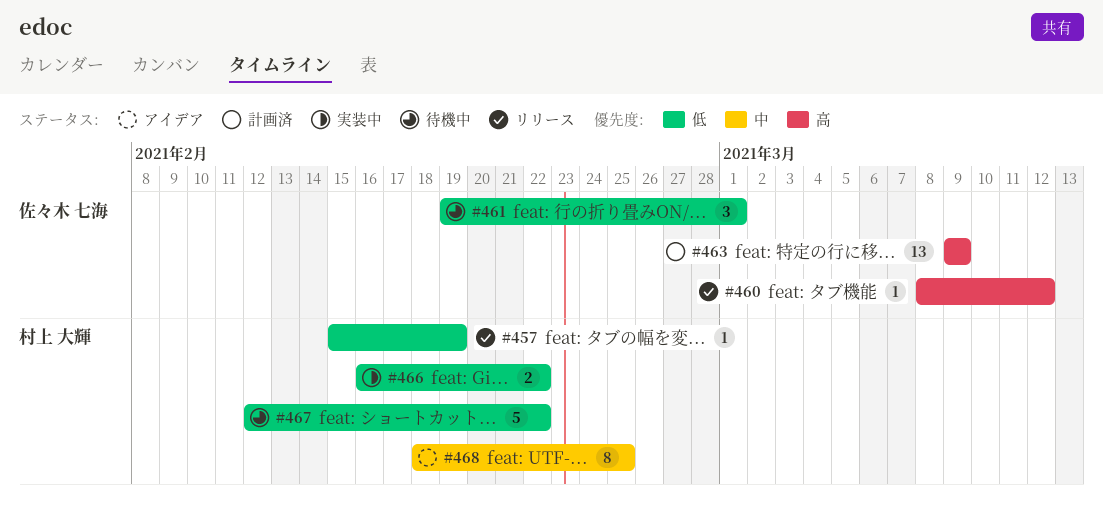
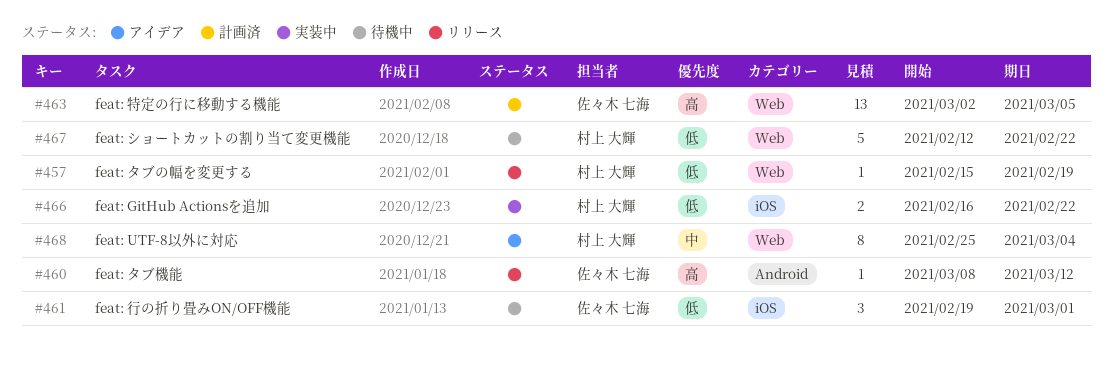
#463, start: Mar 9 -> Mar 2
#463, due: Mar 9 -> Mar 5
#468, start: Feb 18 -> Feb 25
#468, due: Feb 25 -> Mar 4

